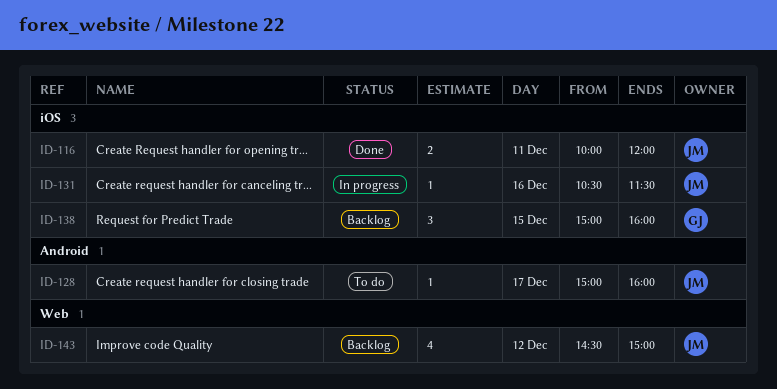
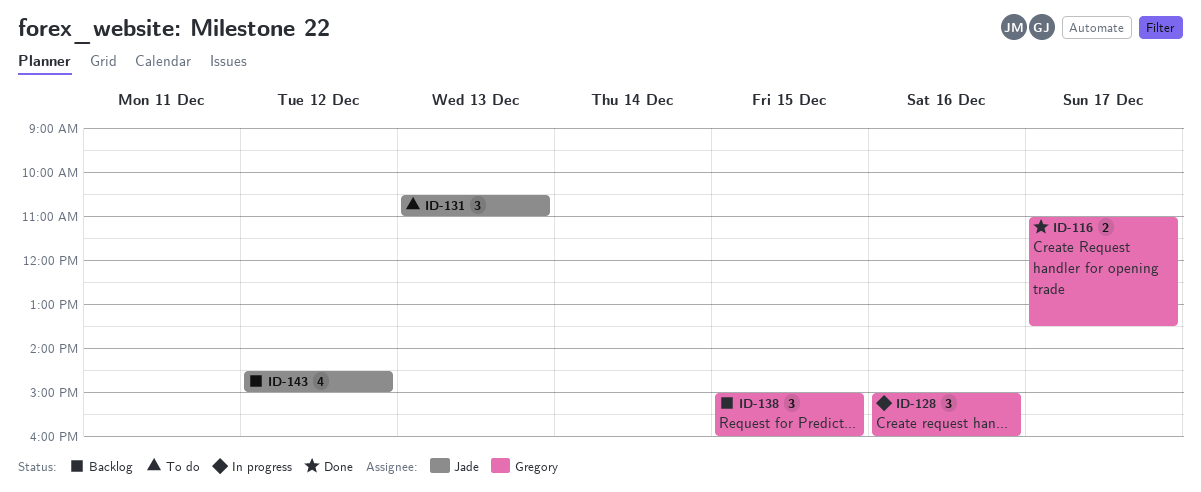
ID-116, owner: Jade -> Gregory
ID-116, day: Dec 11 -> Dec 17
ID-116, begins: 10:00 -> 11:00
ID-116, ends: 12:00 -> 13:30
ID-128, status: To do -> In progress
ID-128, owner: Jade -> Gregory
ID-128, estimate: 1 -> 3
ID-128, day: Dec 17 -> Dec 16
ID-131, status: In progress -> To do
ID-131, estimate: 1 -> 3
ID-131, day: Dec 16 -> Dec 13
ID-131, ends: 11:30 -> 11:00

